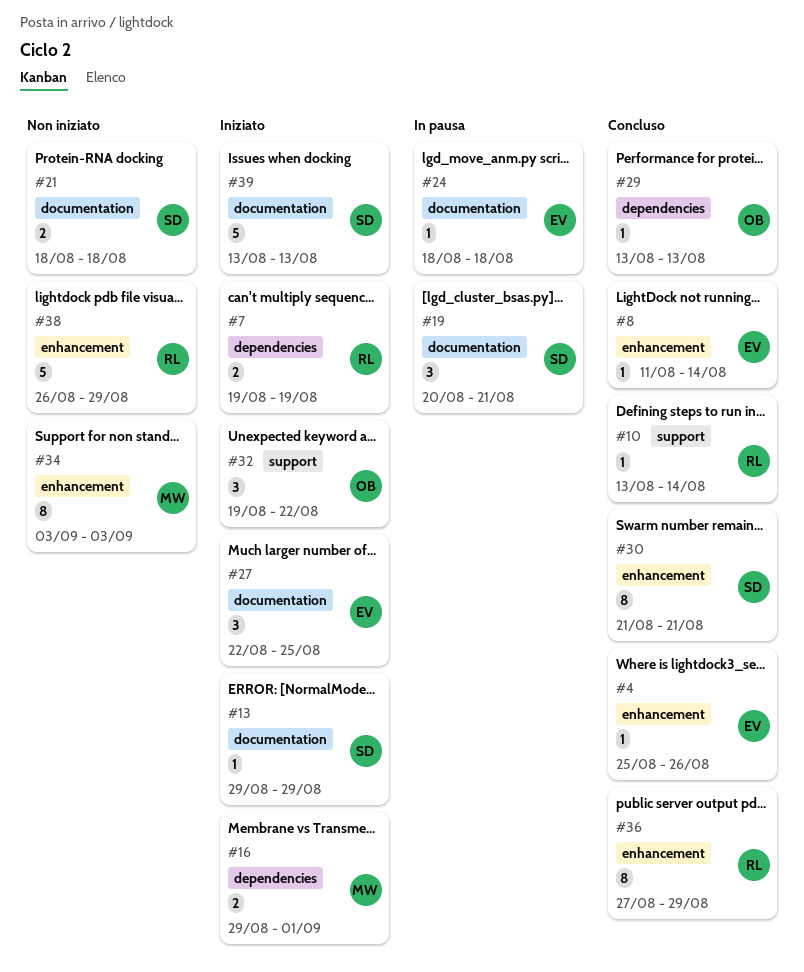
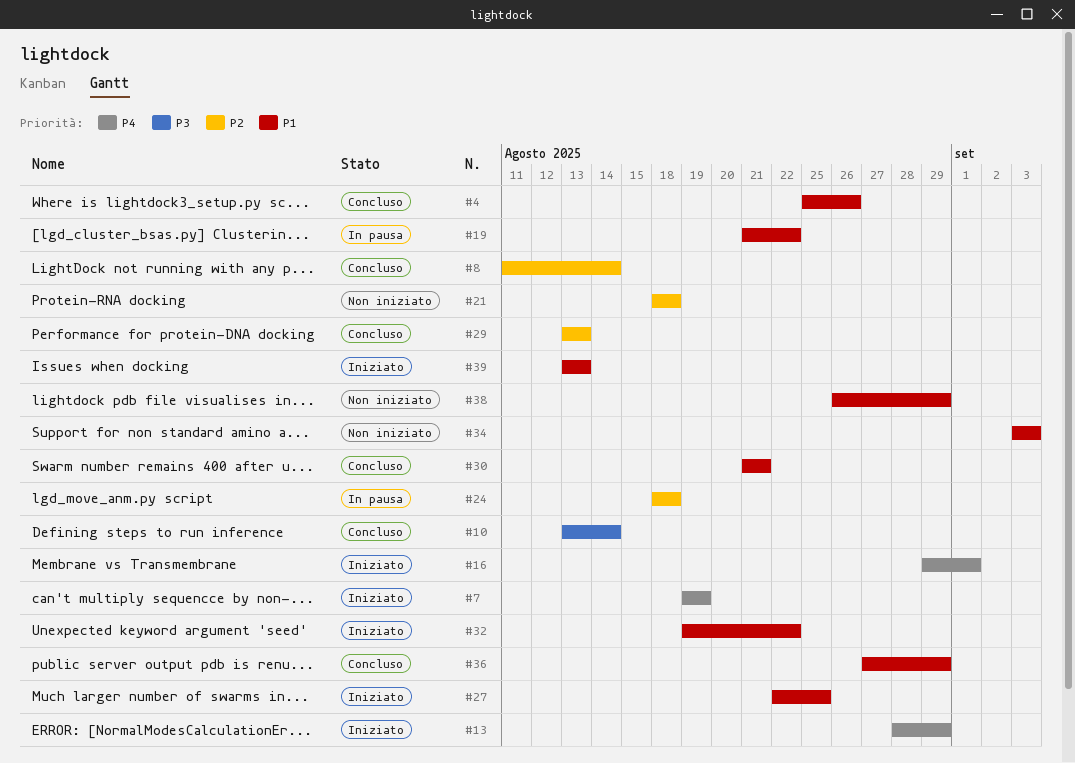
#13, start: Aug 29 -> Aug 28
#19, start: Aug 20 -> Aug 21
#19, due: Aug 21 -> Aug 22

